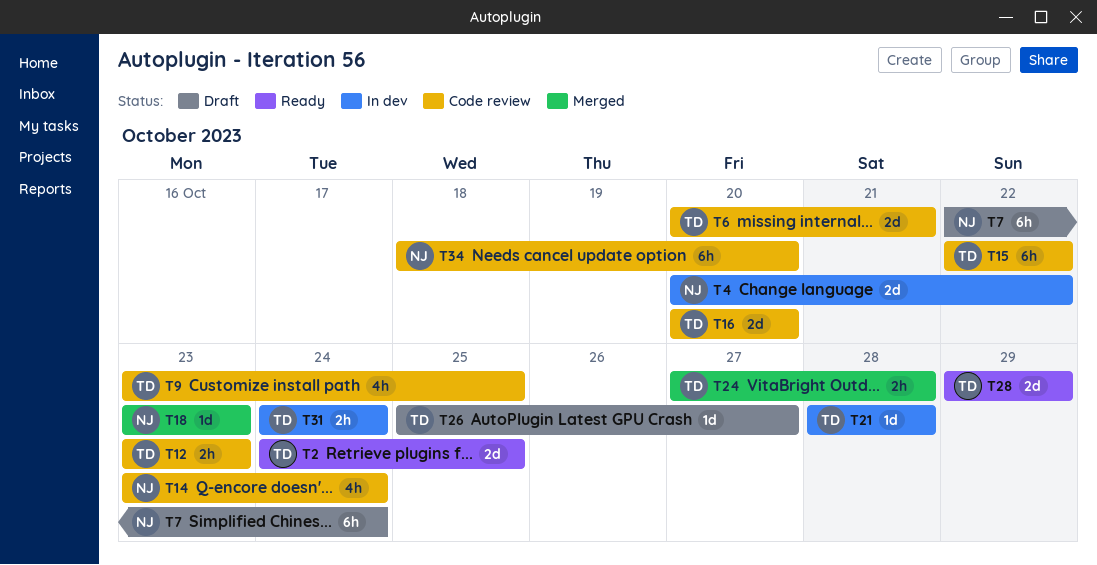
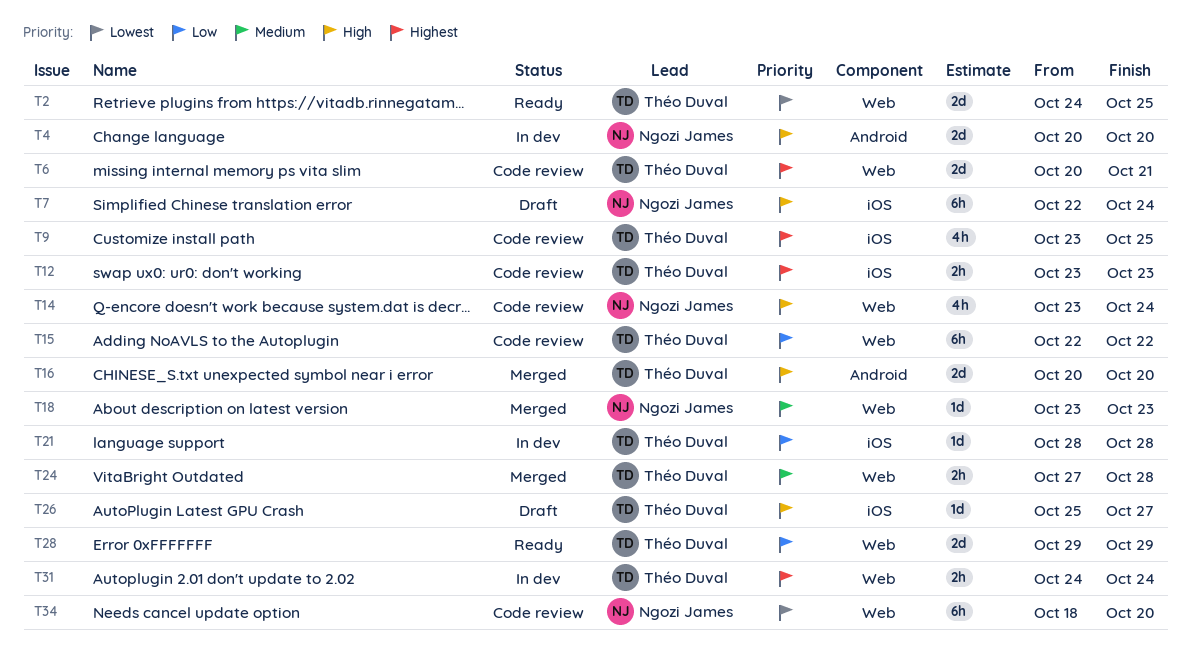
T4, due: Oct 22 -> Oct 20
T16, status: Code review -> Merged

